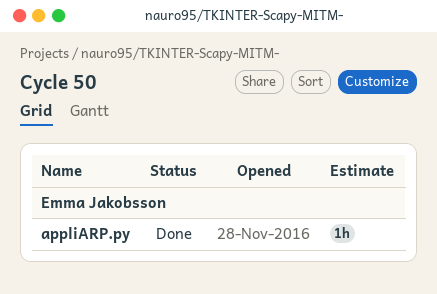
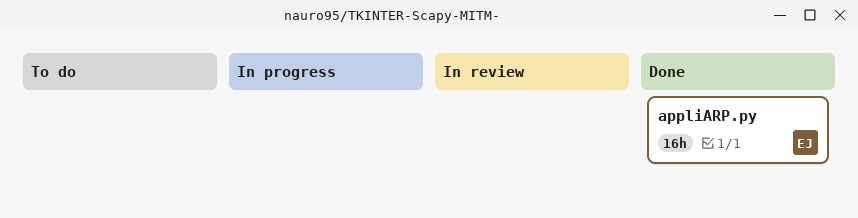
appliARP.py, estimate: 1h -> 16h

